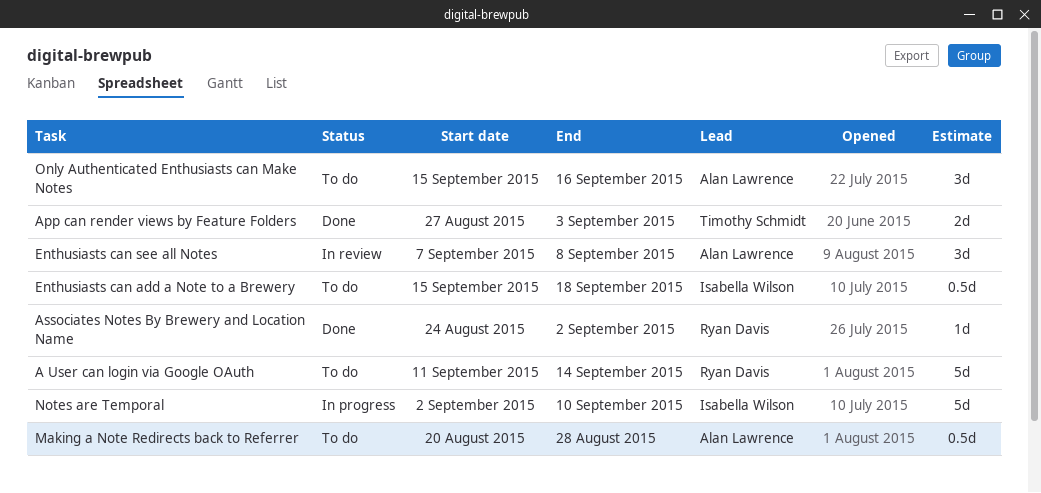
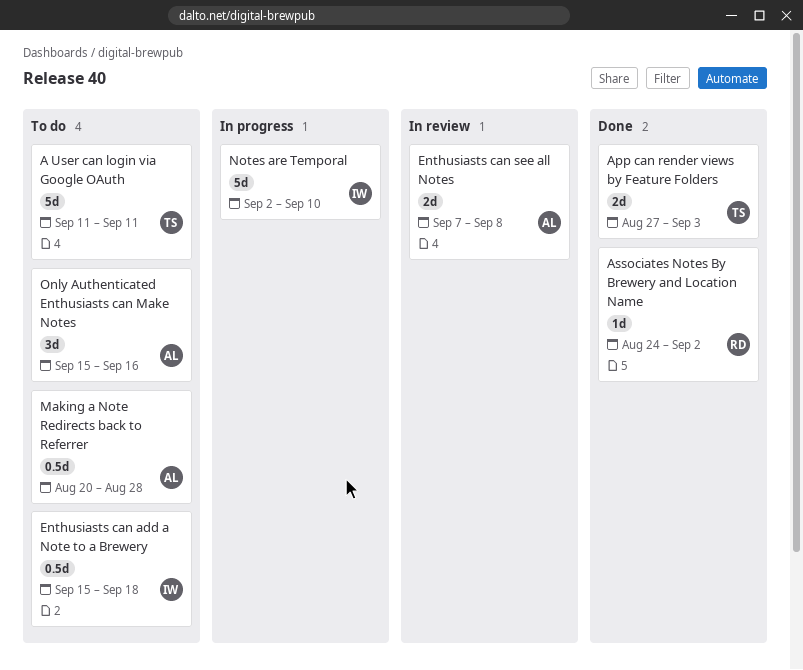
A User can login via Google OAuth, owner: Ryan Davis -> Timothy Schmidt
A User can login via Google OAuth, due: Sep 14 -> Sep 11
Enthusiasts can see all Notes, estimate: 3d -> 2d

